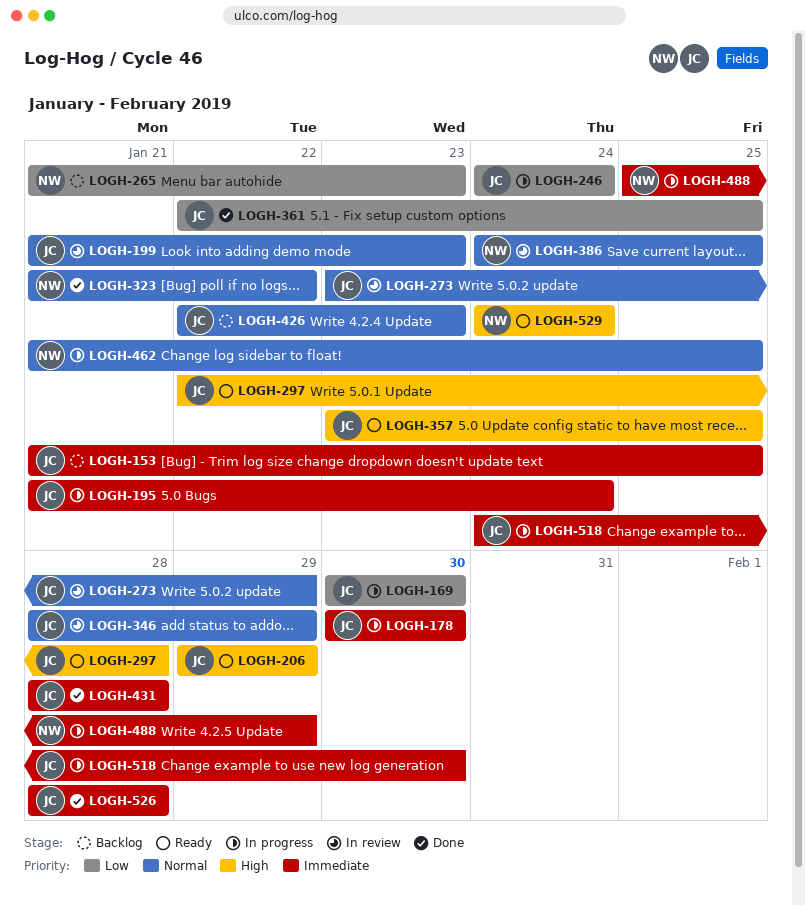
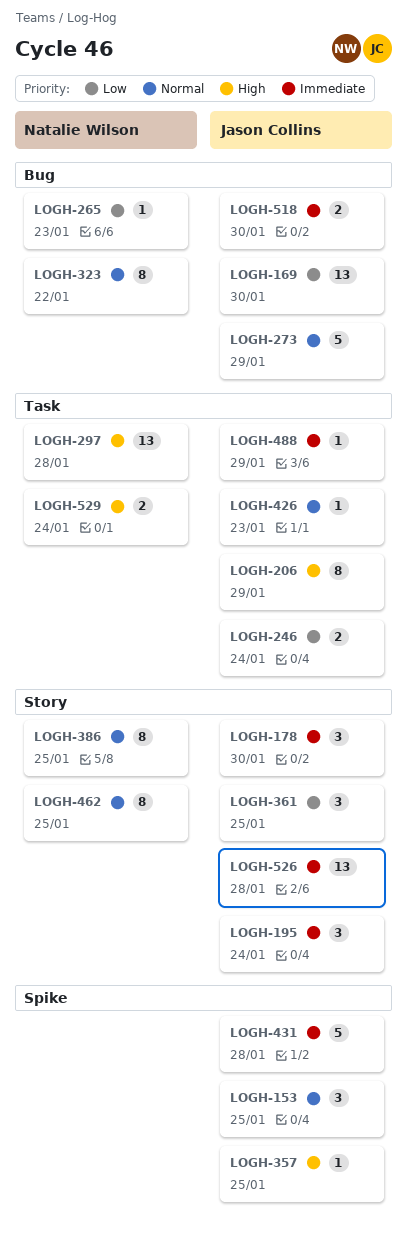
LOGH-153, priority: Immediate -> Normal
LOGH-199: present -> none
LOGH-297, owner: Jason Collins -> Natalie Wilson
LOGH-346: present -> none
LOGH-488, owner: Natalie Wilson -> Jason Collins

